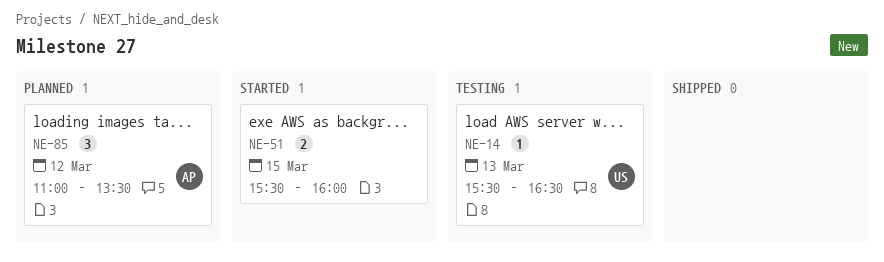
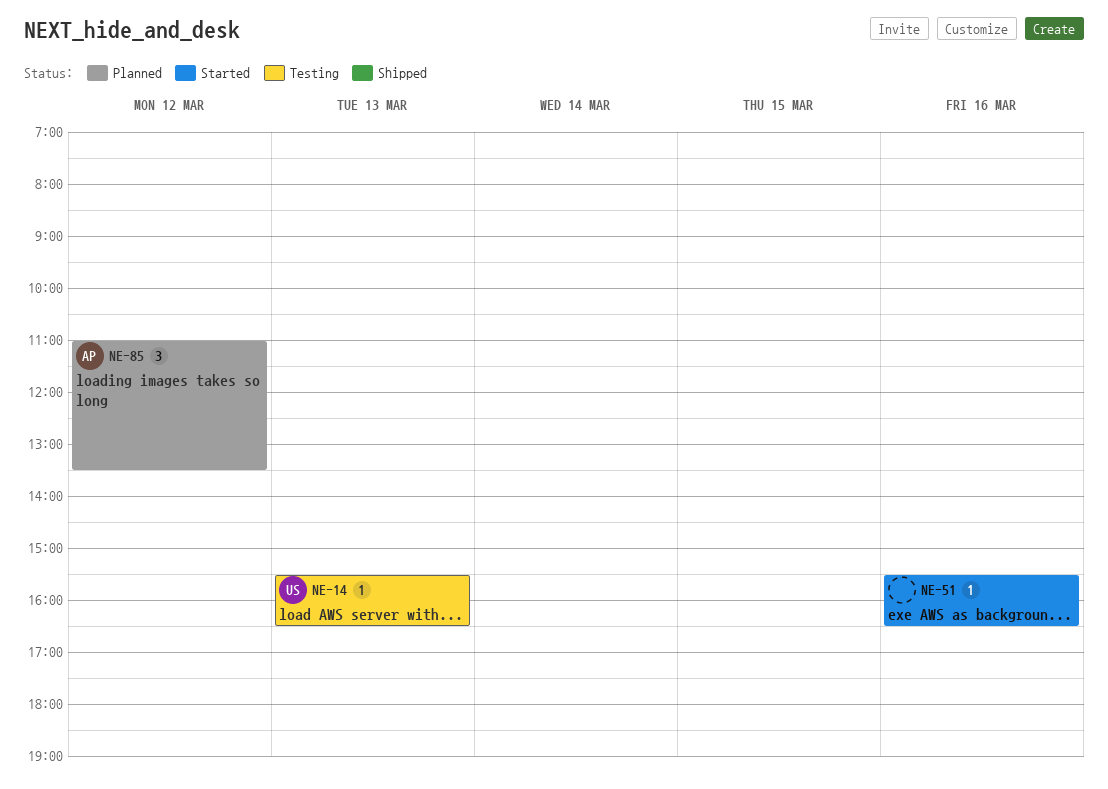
NE-51, estimate: 2 -> 1
NE-51, day: Mar 15 -> Mar 16
NE-51, ends: 16:00 -> 16:30

